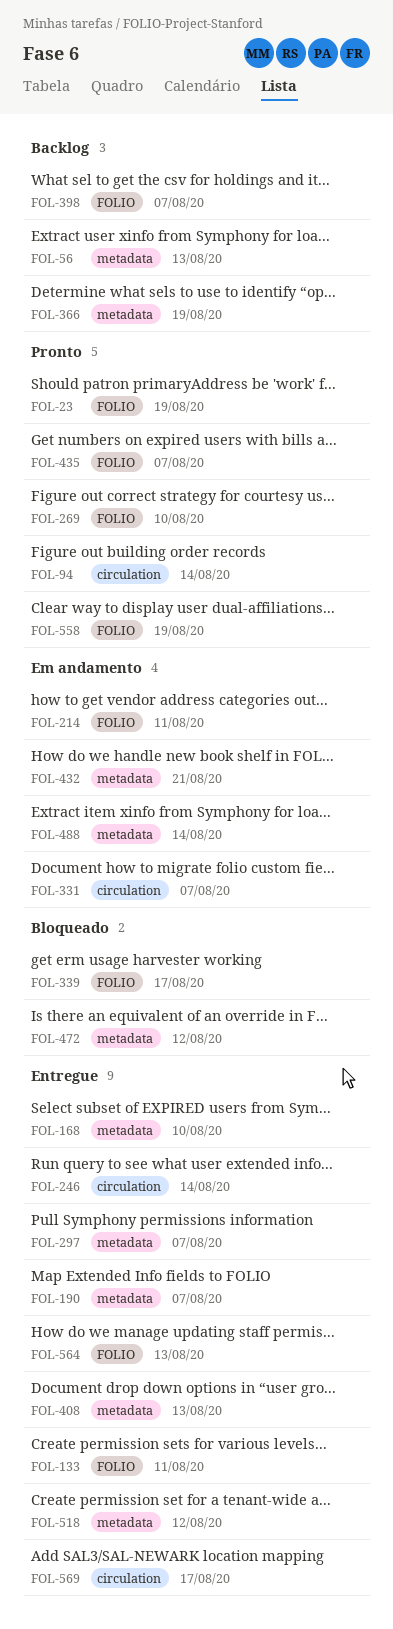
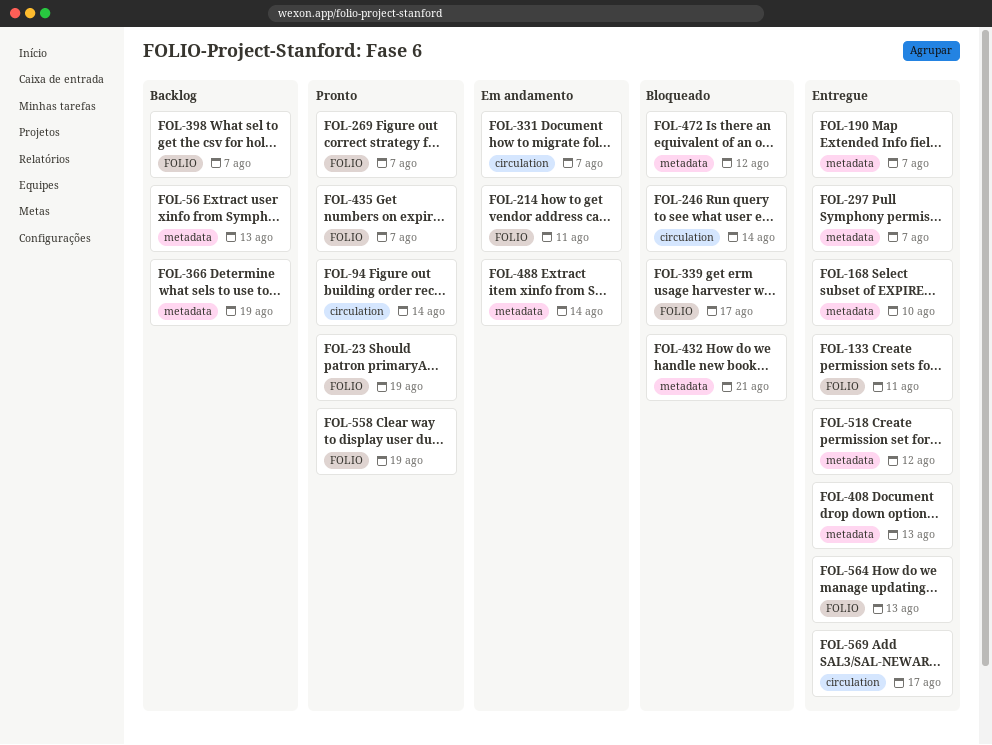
FOL-246, status: Entregue -> Bloqueado
FOL-269, due: Aug 10 -> Aug 7
FOL-432, status: Em andamento -> Bloqueado

